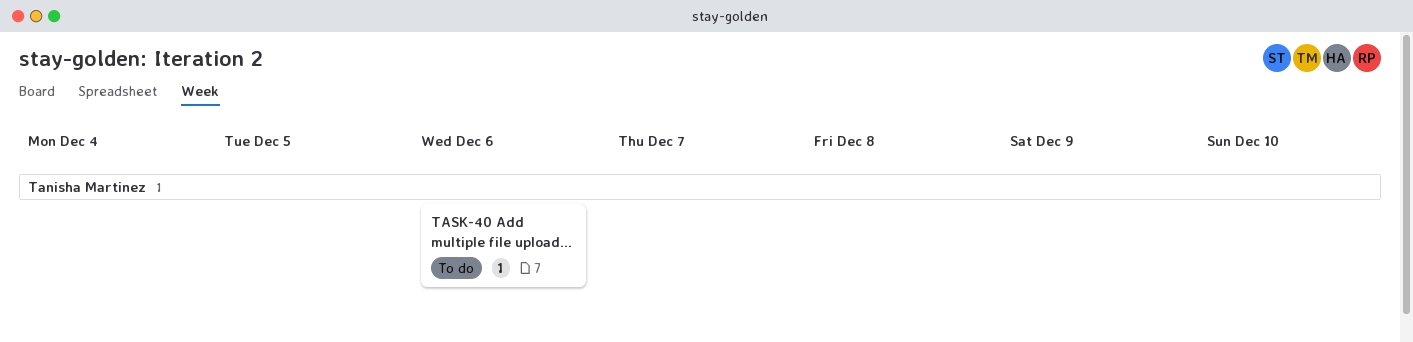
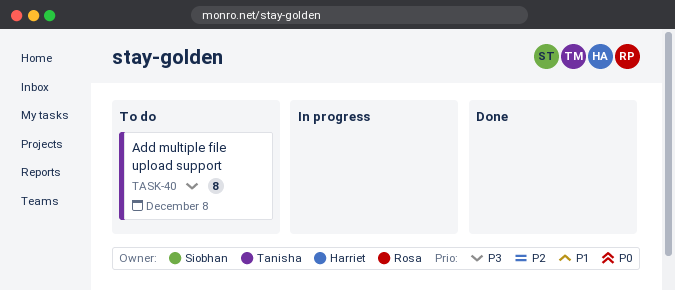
TASK-40, estimate: 1 -> 8
TASK-40, due: Dec 6 -> Dec 8

